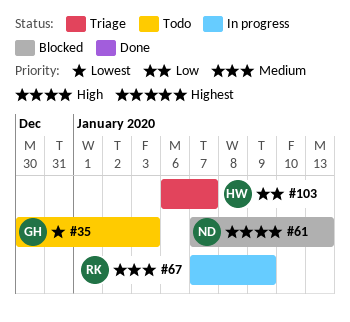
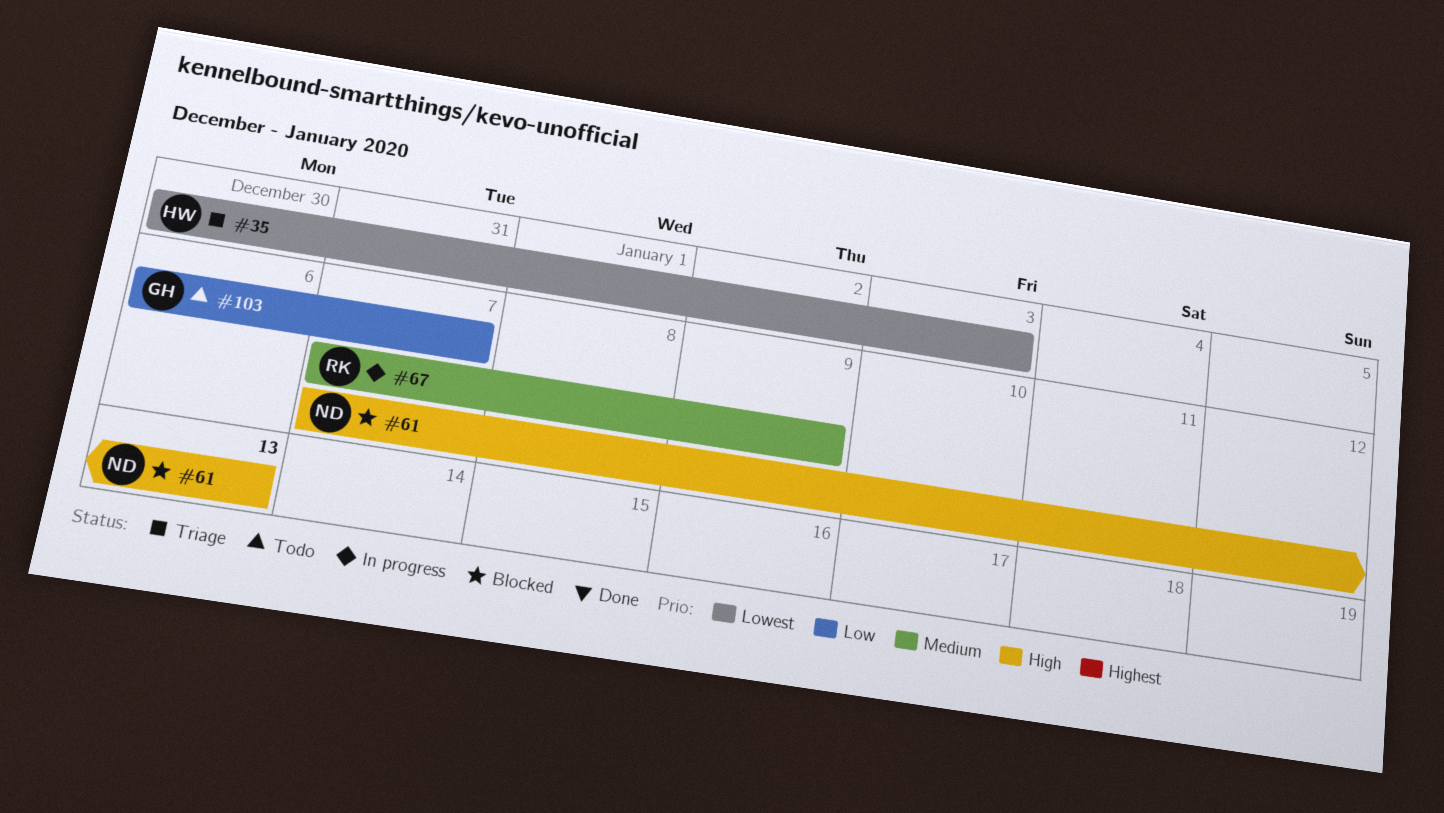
#35, status: Todo -> Triage
#35, owner: GH -> HW
#103, status: Triage -> Todo
#103, owner: HW -> GH

